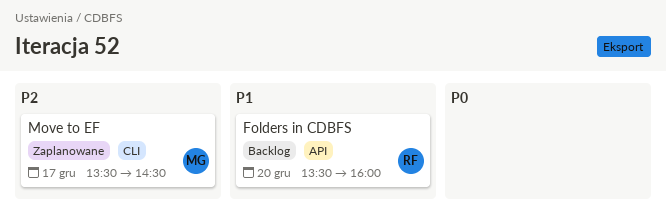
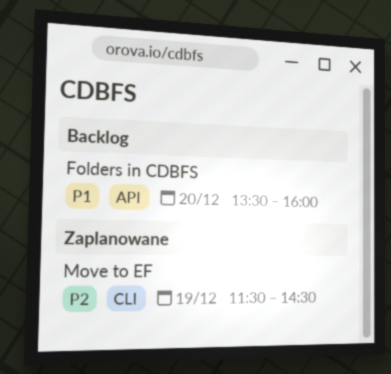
Move to EF, day: Dec 17 -> Dec 19
Move to EF, begins: 13:30 -> 11:30

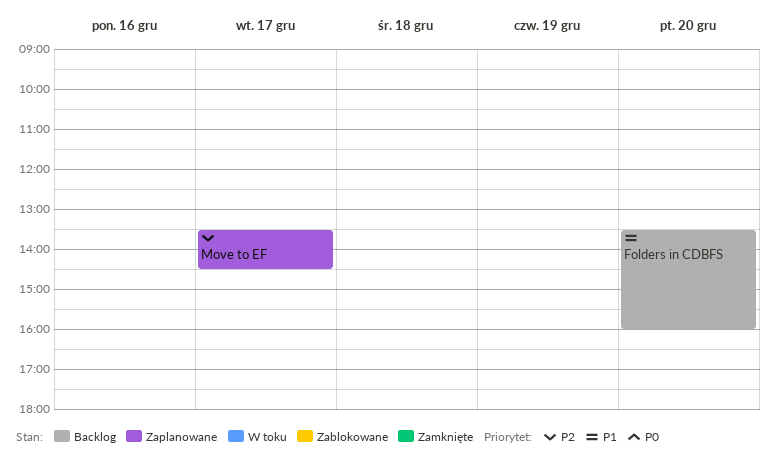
Move to EF, day: Dec 19 -> Dec 17
Move to EF, begins: 11:30 -> 13:30

